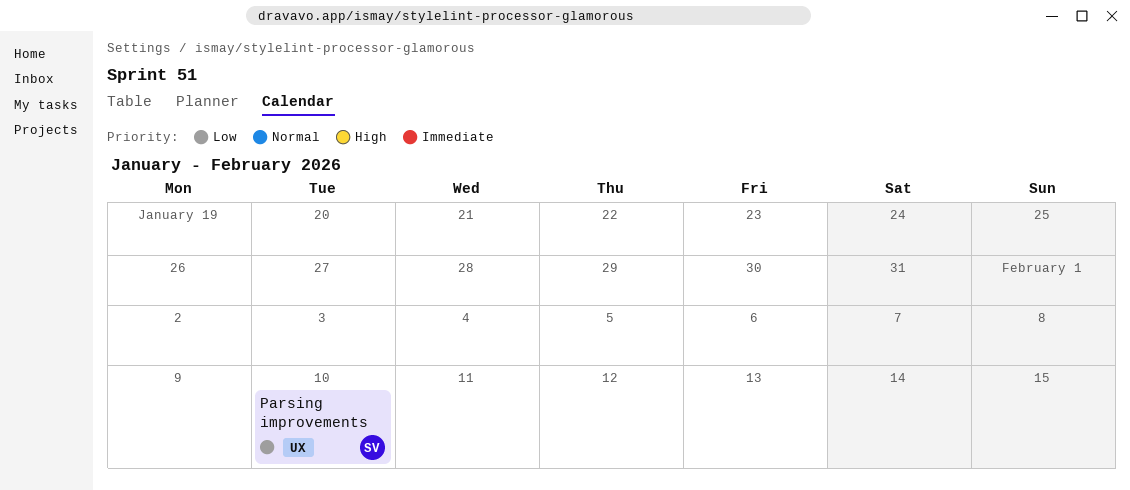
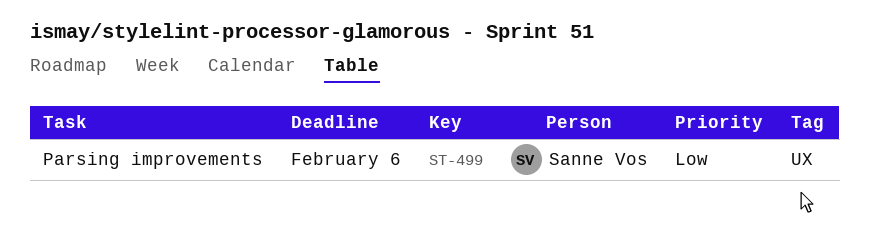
Parsing improvements, due: Feb 10 -> Feb 6

